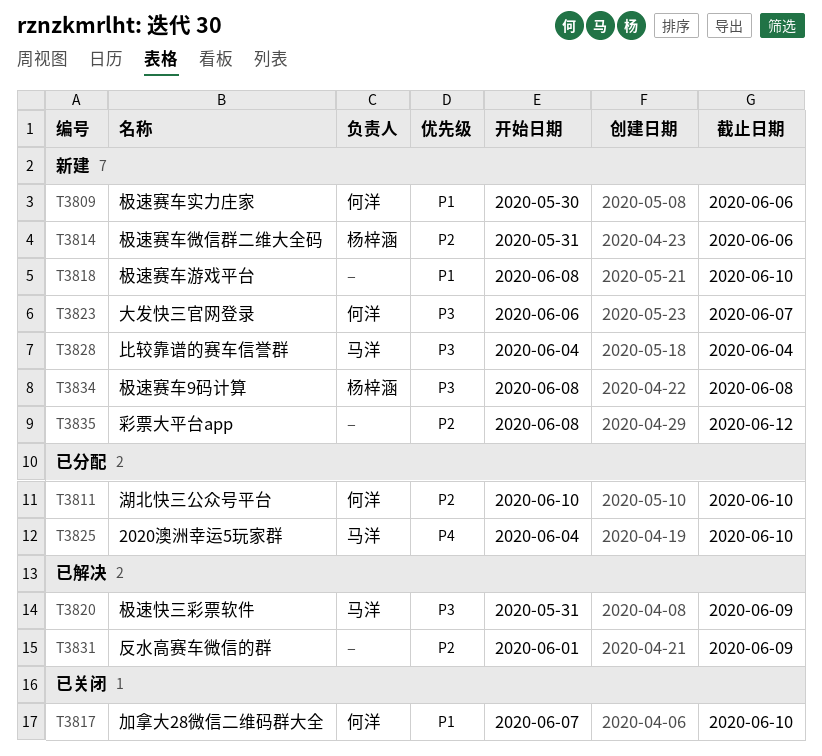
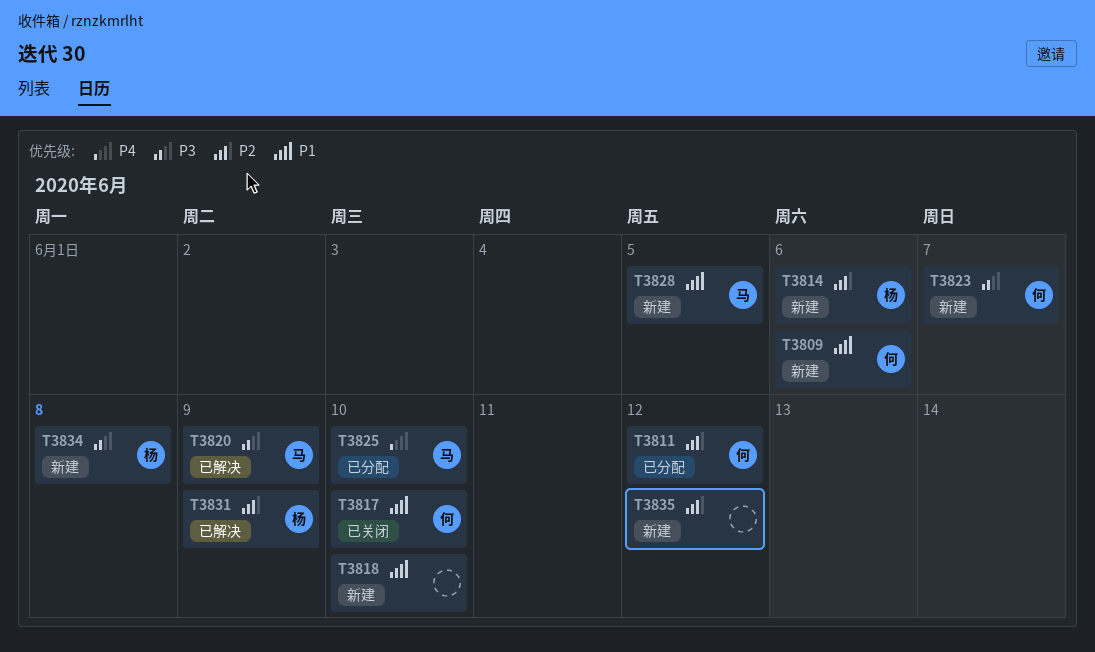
T3811, due: Jun 10 -> Jun 12
T3828, priority: P3 -> P1
T3828, due: Jun 4 -> Jun 5
T3831, owner: none -> 杨梓涵

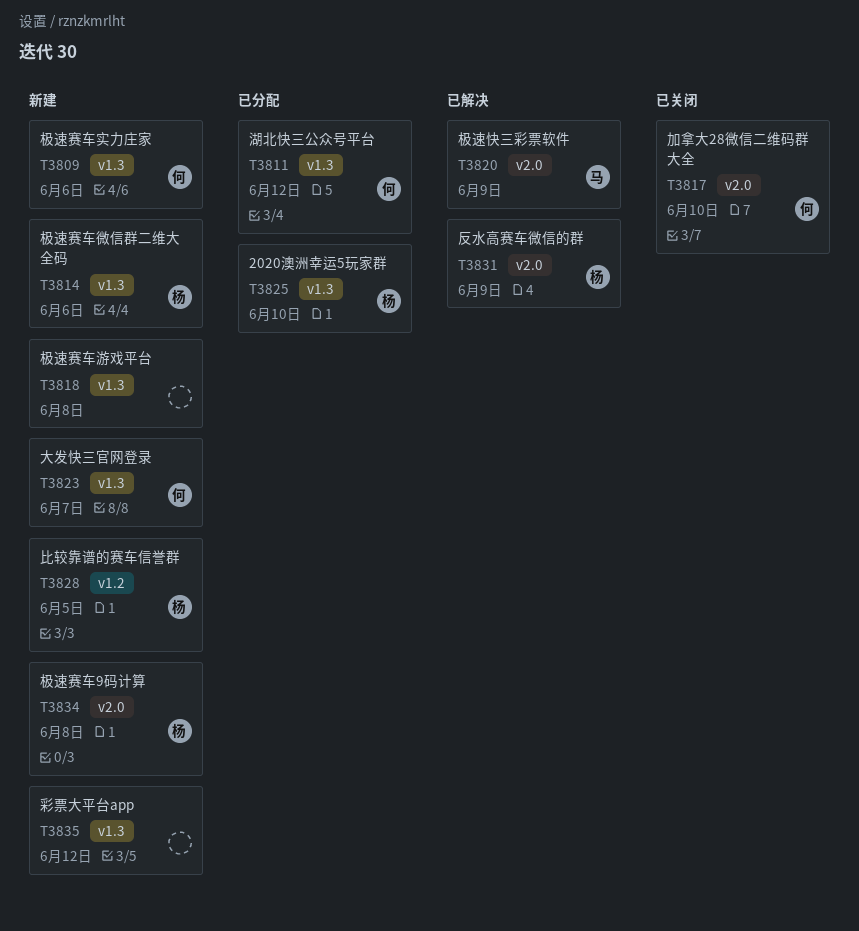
T3818, due: Jun 10 -> Jun 8
T3825, owner: 马 -> 杨
T3828, owner: 马 -> 杨

